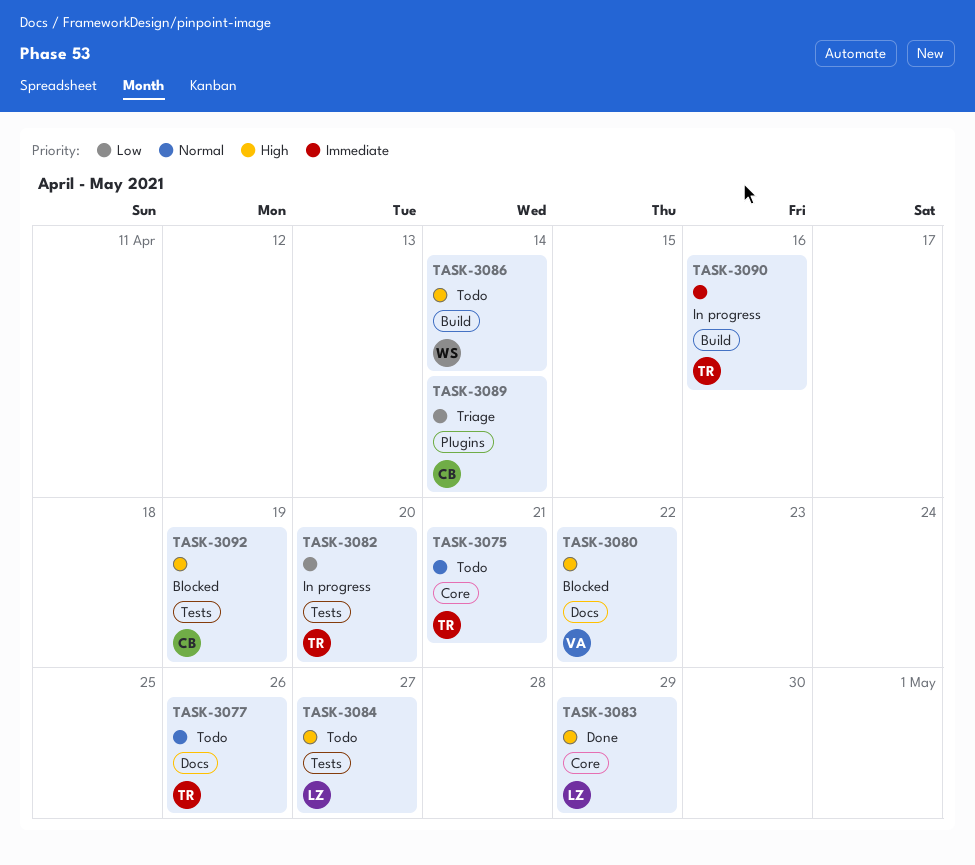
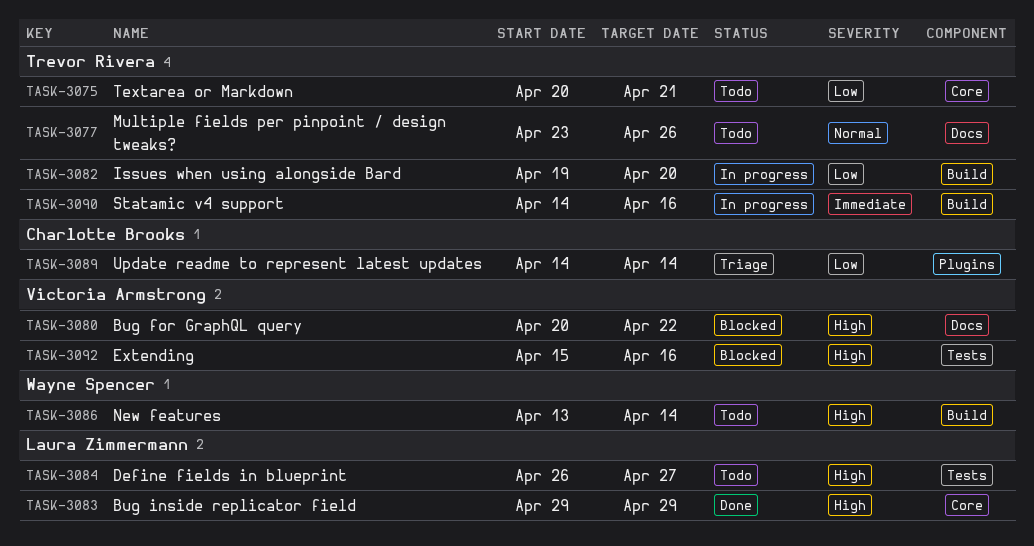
TASK-3075, priority: Normal -> Low
TASK-3082, label: Tests -> Build
TASK-3092, owner: Charlotte Brooks -> Victoria Armstrong
TASK-3092, due: Apr 19 -> Apr 16

